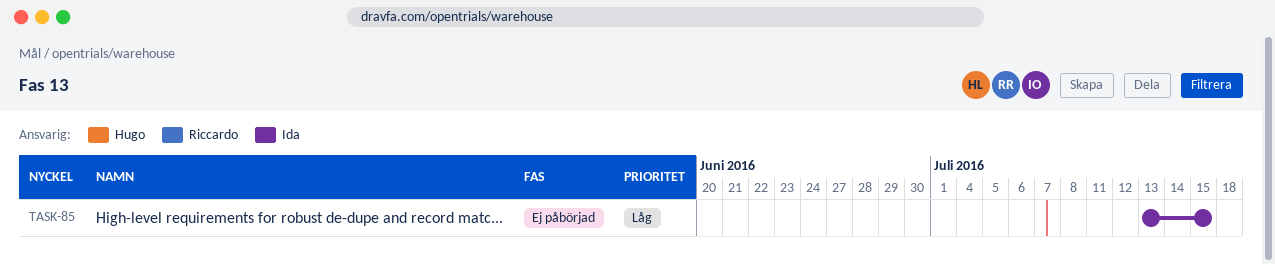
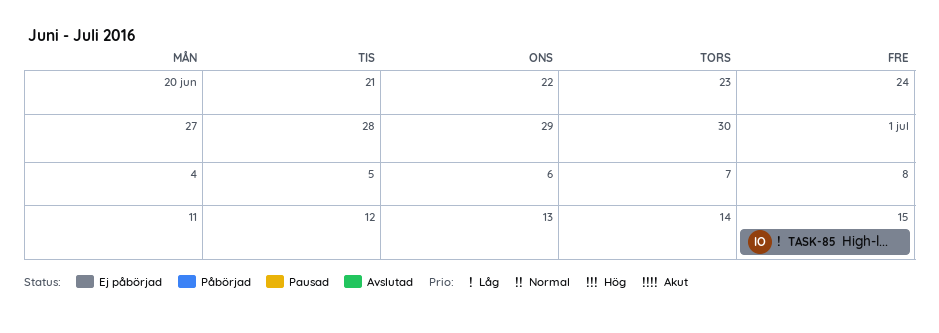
TASK-85, start: Jul 13 -> Jul 15

